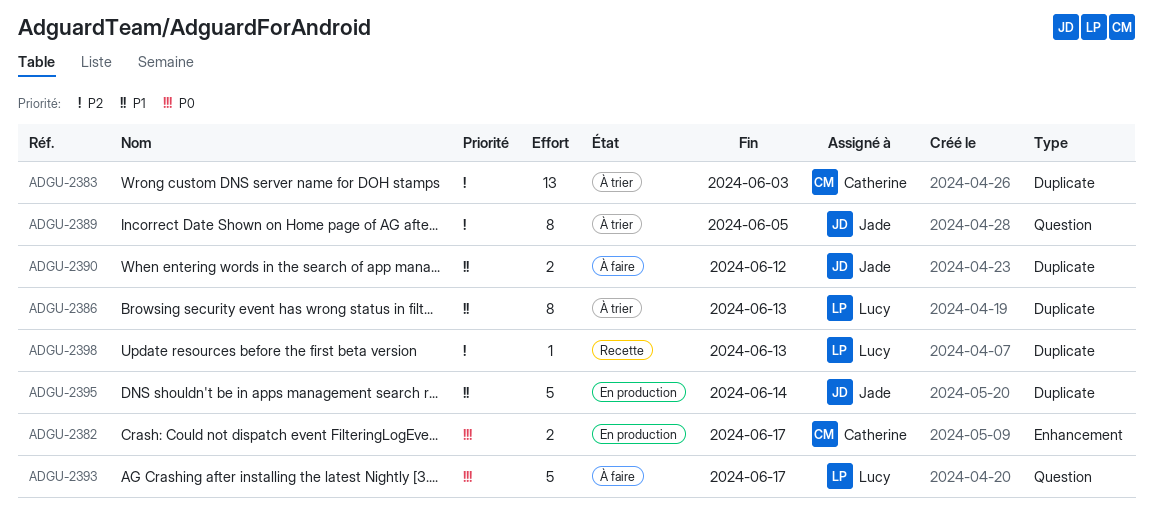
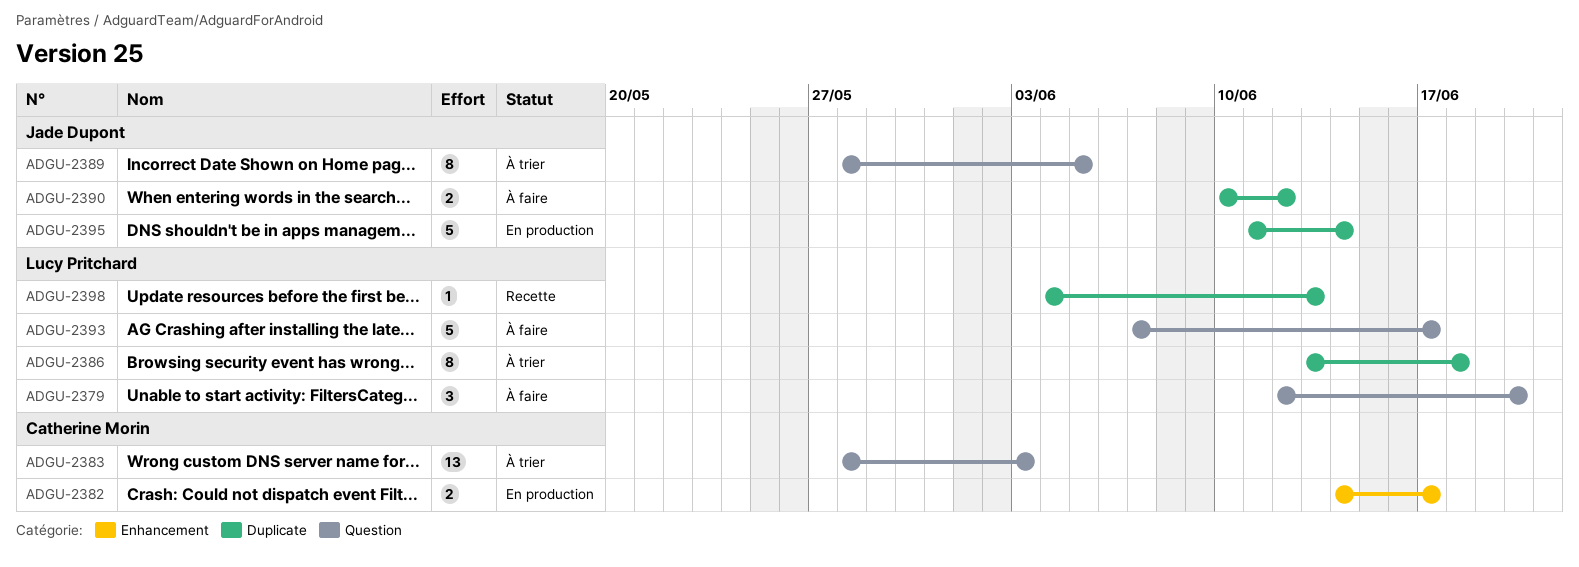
ADGU-2379: none -> present
ADGU-2383, label: Duplicate -> Question
ADGU-2386, due: Jun 13 -> Jun 18

